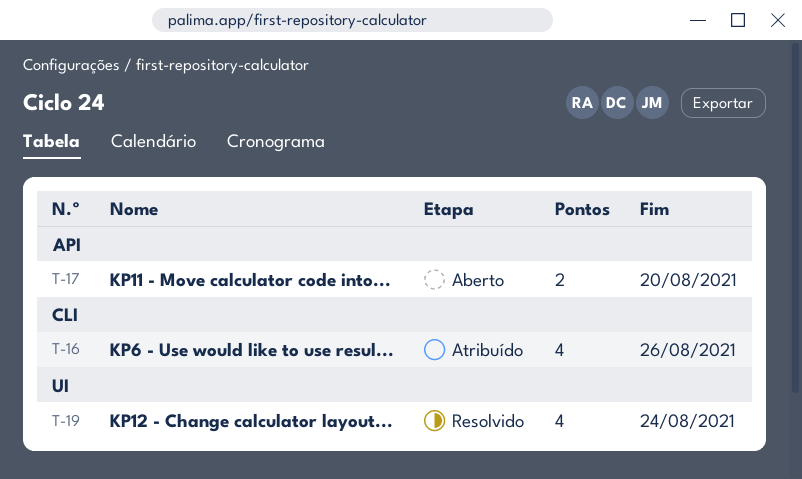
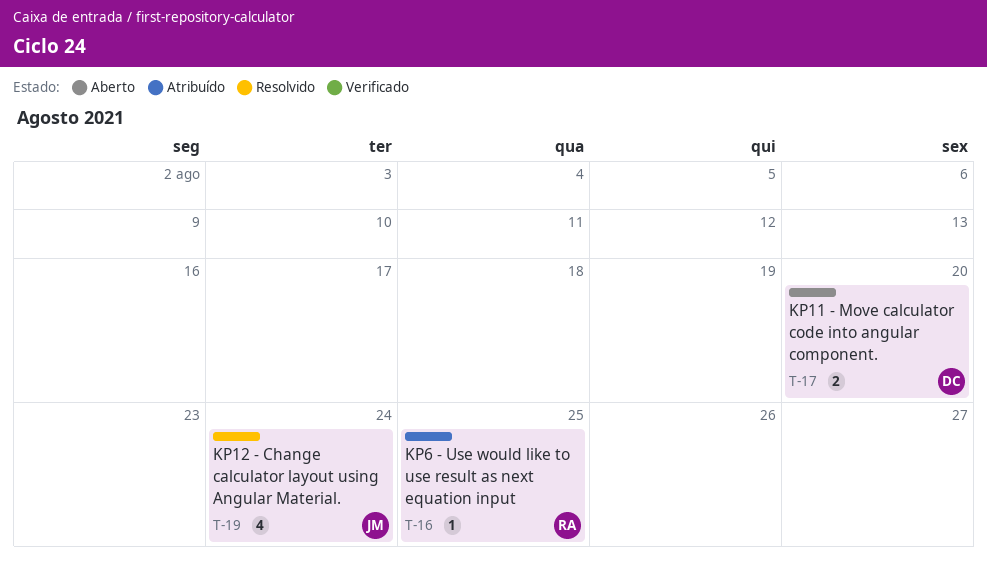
T-16, estimate: 4 -> 1
T-16, due: Aug 26 -> Aug 25

